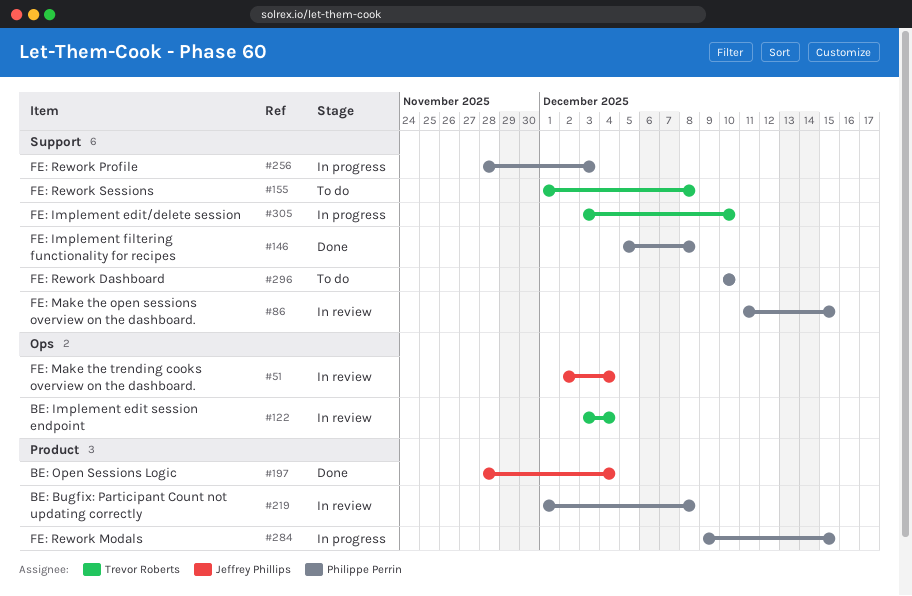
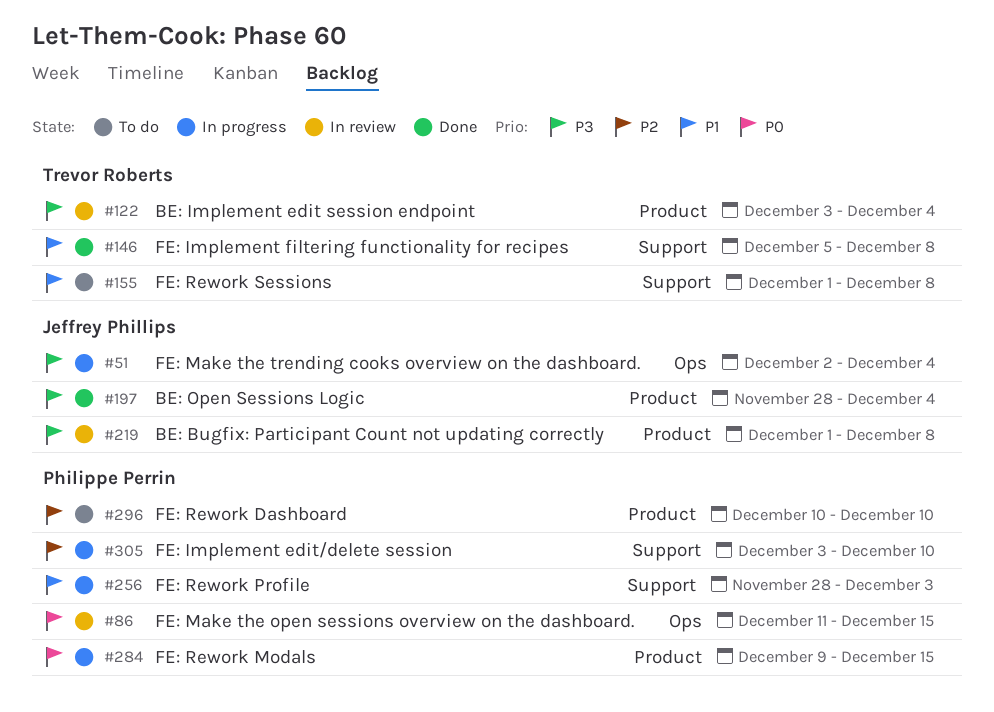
#51, status: In review -> In progress
#86, label: Support -> Ops
#122, label: Ops -> Product
#146, owner: Philippe Perrin -> Trevor Roberts
#219, owner: Philippe Perrin -> Jeffrey Phillips
#296, label: Support -> Product
#305, owner: Trevor Roberts -> Philippe Perrin

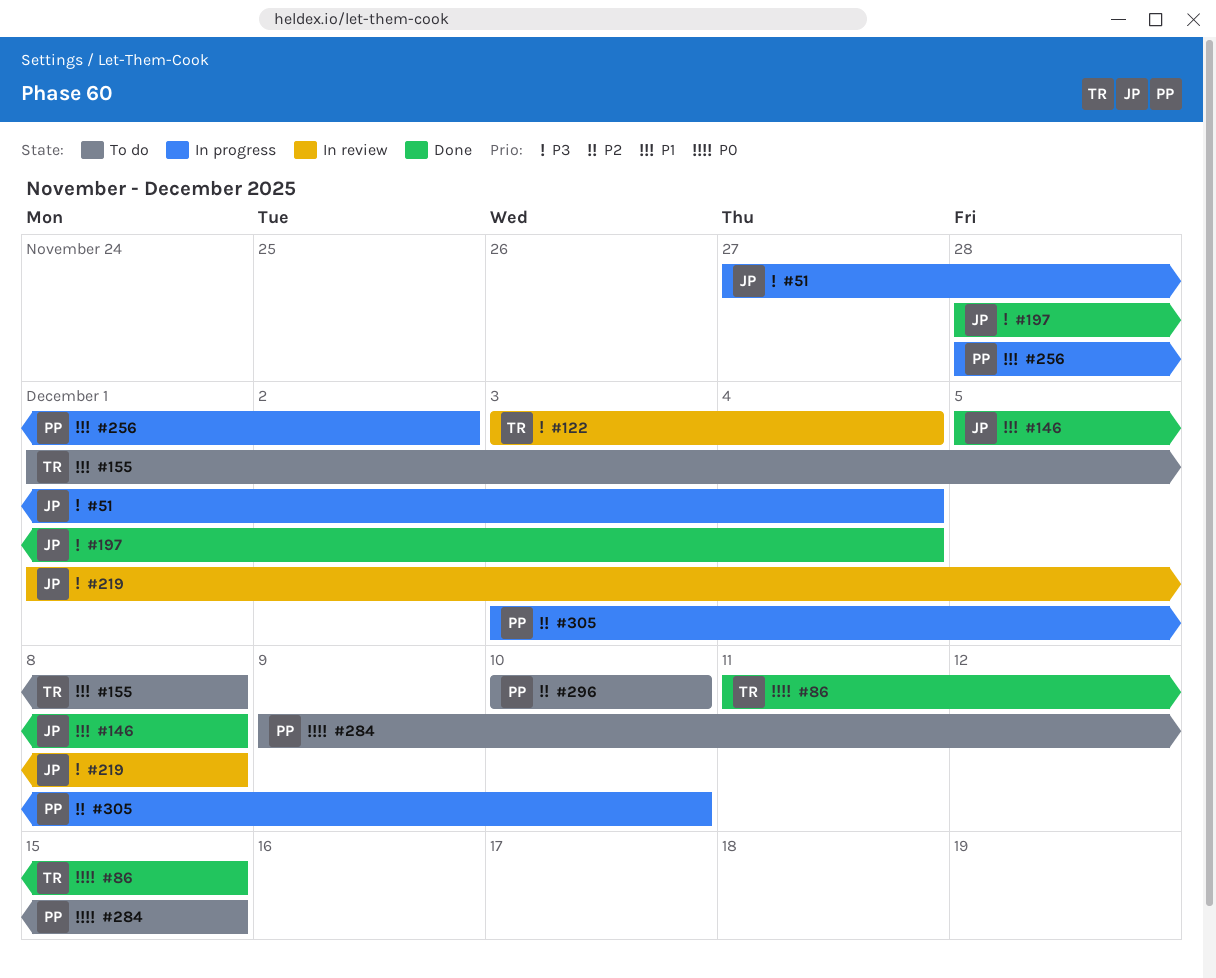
#51, start: Dec 2 -> Nov 27
#86, status: In review -> Done
#86, owner: Philippe Perrin -> Trevor Roberts
#146, owner: Trevor Roberts -> Jeffrey Phillips
#256, due: Dec 3 -> Dec 2
#284, status: In progress -> To do

